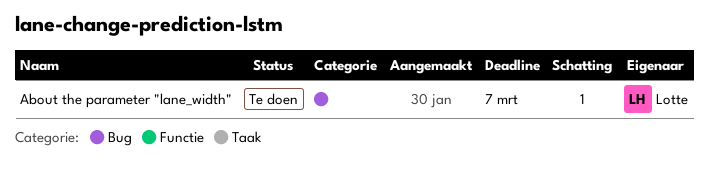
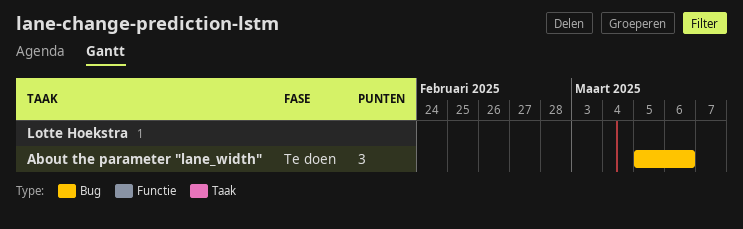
About the parameter "lane_width", estimate: 1 -> 3
About the parameter "lane_width", due: Mar 7 -> Mar 6

